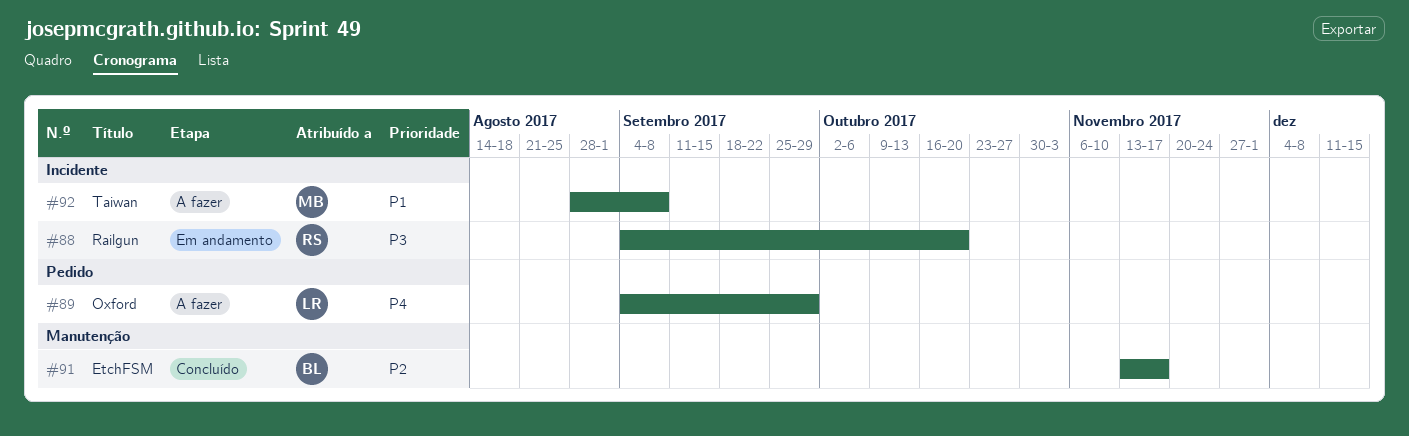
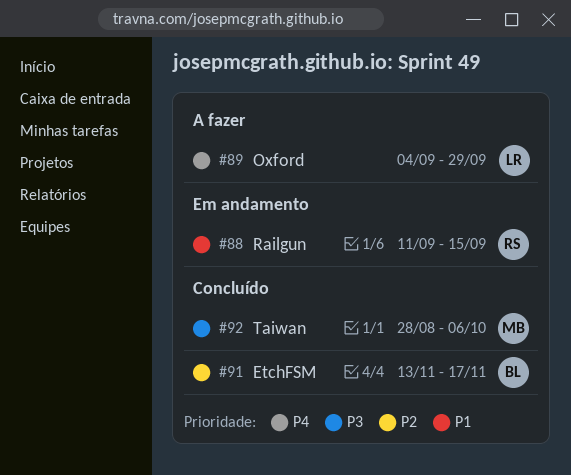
#88, priority: P3 -> P1
#88, start: Sep 4 -> Sep 11
#88, due: Oct 20 -> Sep 15
#92, status: A fazer -> Concluído
#92, priority: P1 -> P3
#92, due: Sep 8 -> Oct 6

